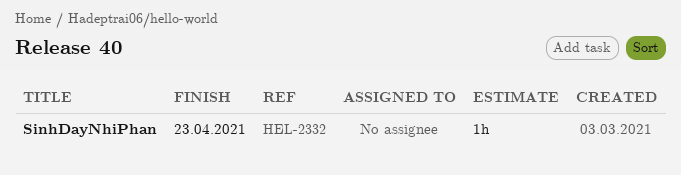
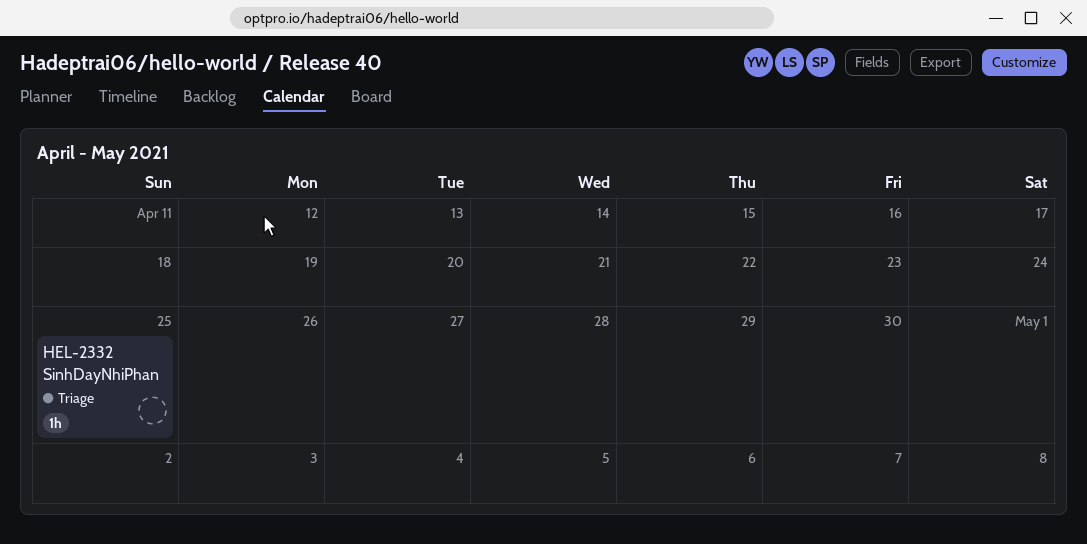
HEL-2332, due: Apr 23 -> Apr 25

